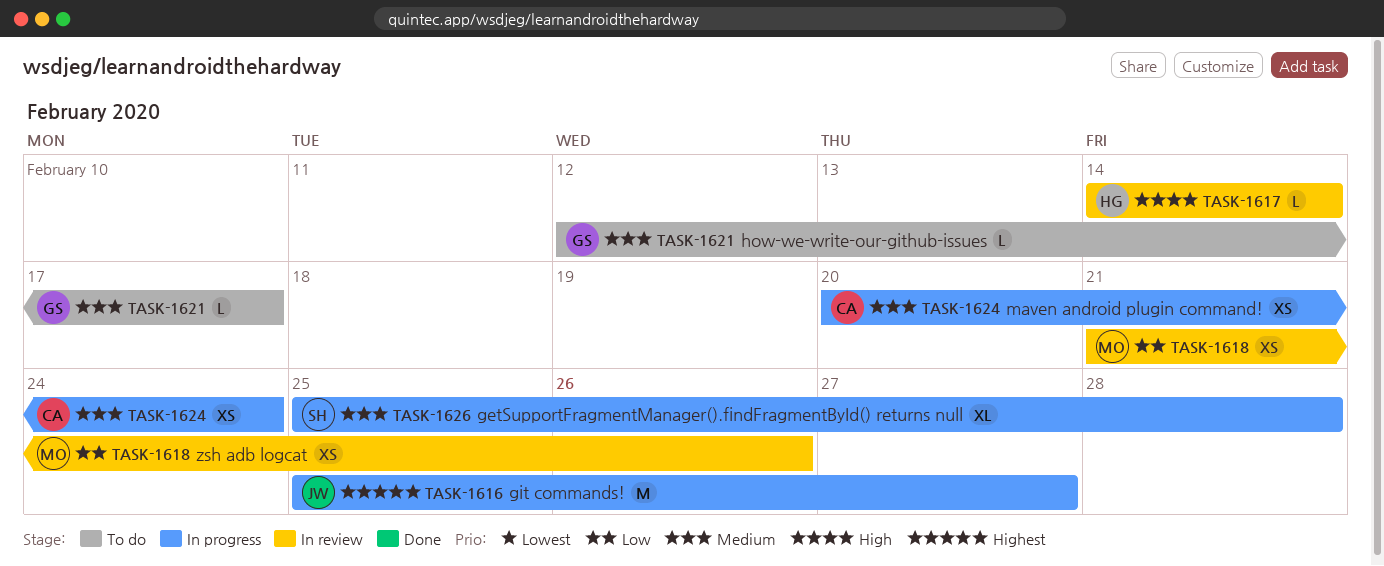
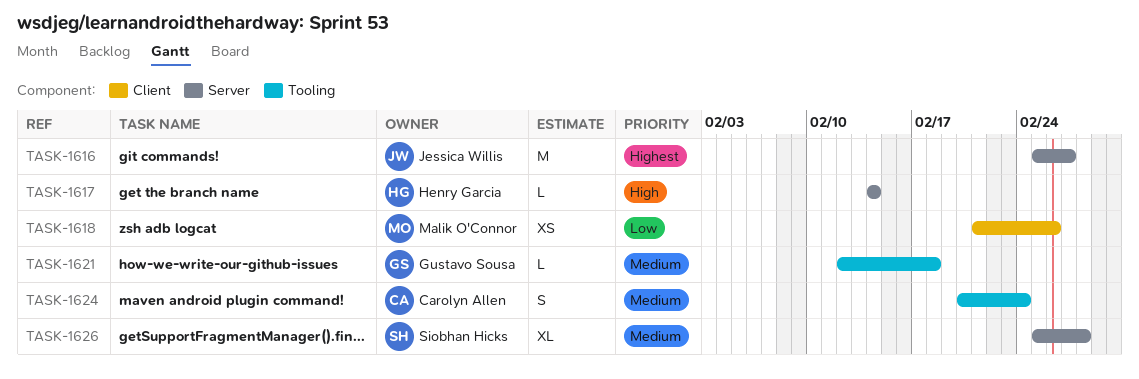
TASK-1621, due: Feb 17 -> Feb 18
TASK-1624, estimate: XS -> S

